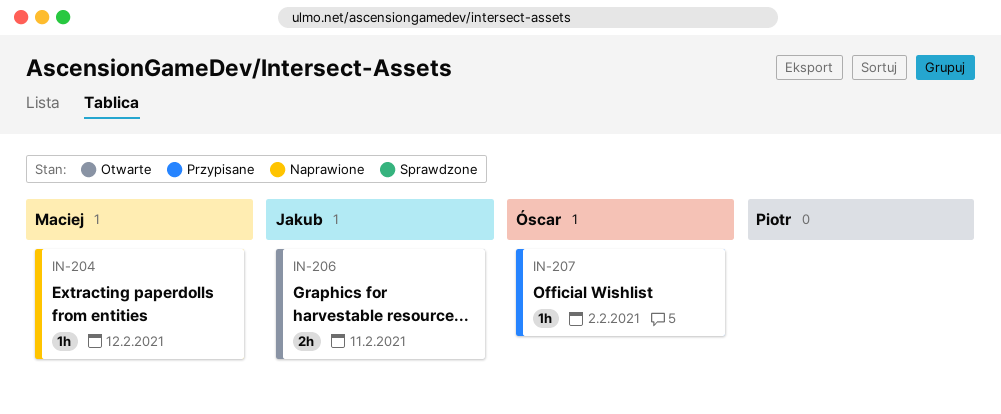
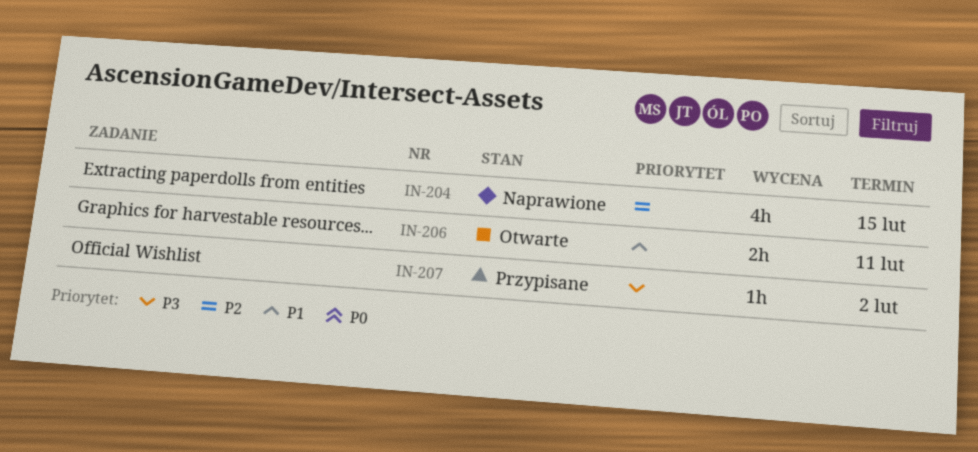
IN-204, estimate: 1h -> 4h
IN-204, due: Feb 12 -> Feb 15

